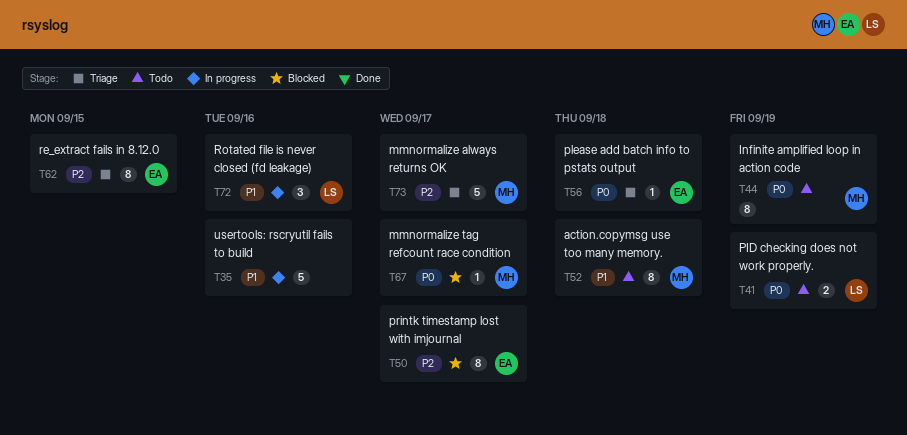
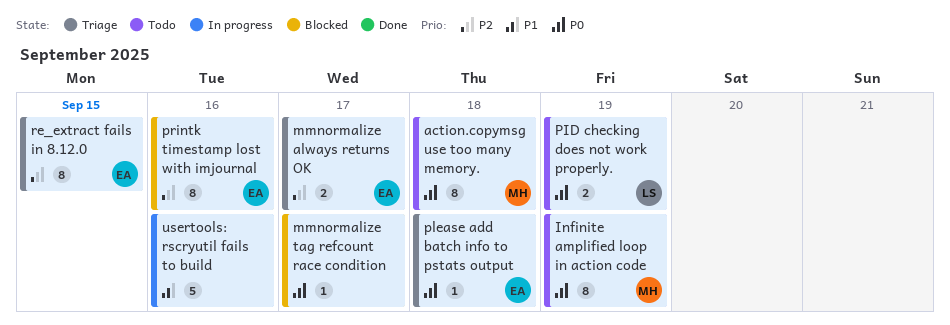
action.copymsg use too many memory., priority: P1 -> P0
mmnormalize always returns OK, owner: MH -> EA
mmnormalize always returns OK, estimate: 5 -> 2
mmnormalize tag refcount race condition, owner: MH -> none
printk timestamp lost with imjournal, due: Sep 17 -> Sep 16
Rotated file is never closed (fd leakage): present -> none

